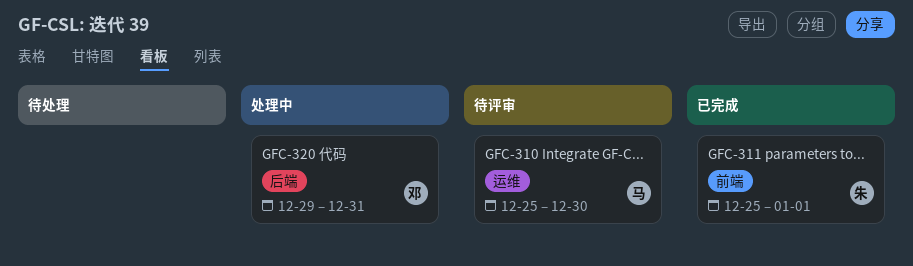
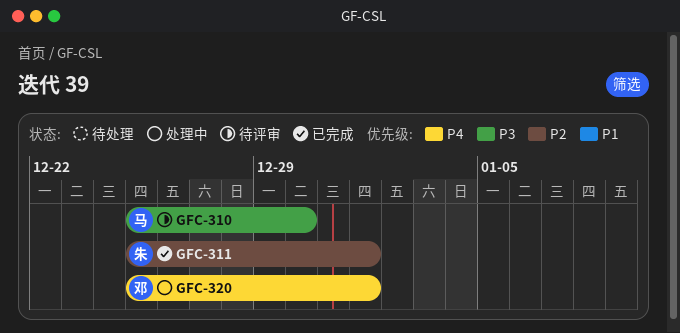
GFC-320, start: Dec 29 -> Dec 25
GFC-320, due: Dec 31 -> Jan 1

